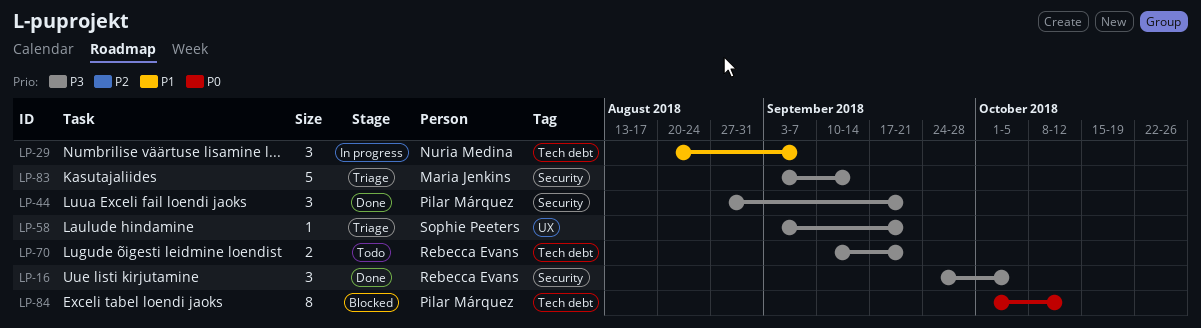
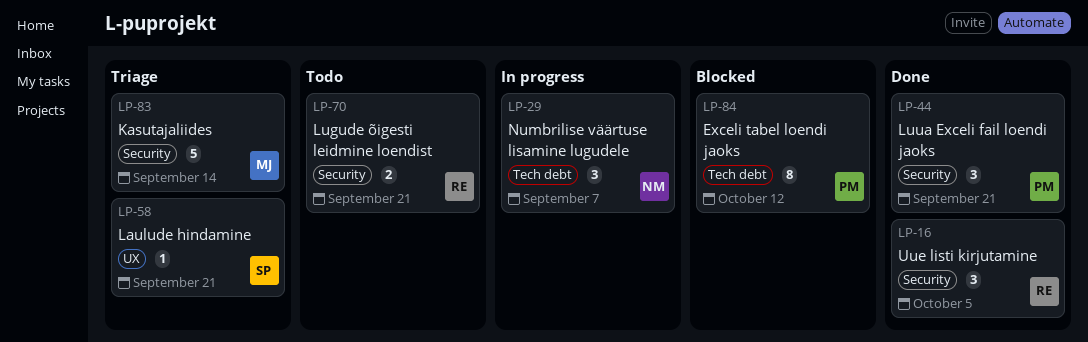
LP-70, label: Tech debt -> Security

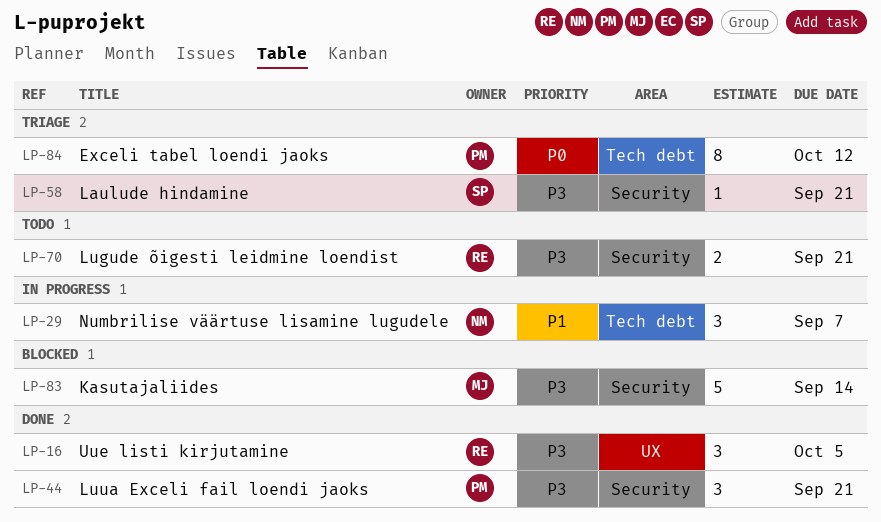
LP-16, label: Security -> UX
LP-58, label: UX -> Security
LP-83, status: Triage -> Blocked
LP-84, status: Blocked -> Triage

